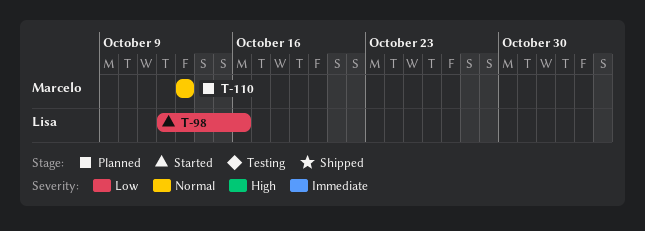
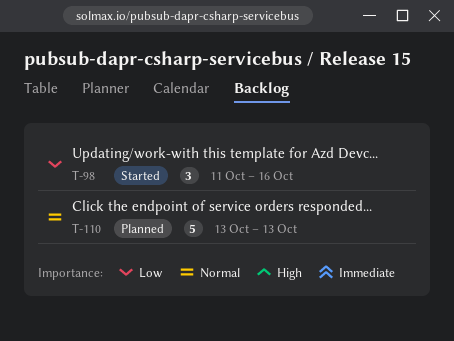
T-98, start: Oct 12 -> Oct 11

